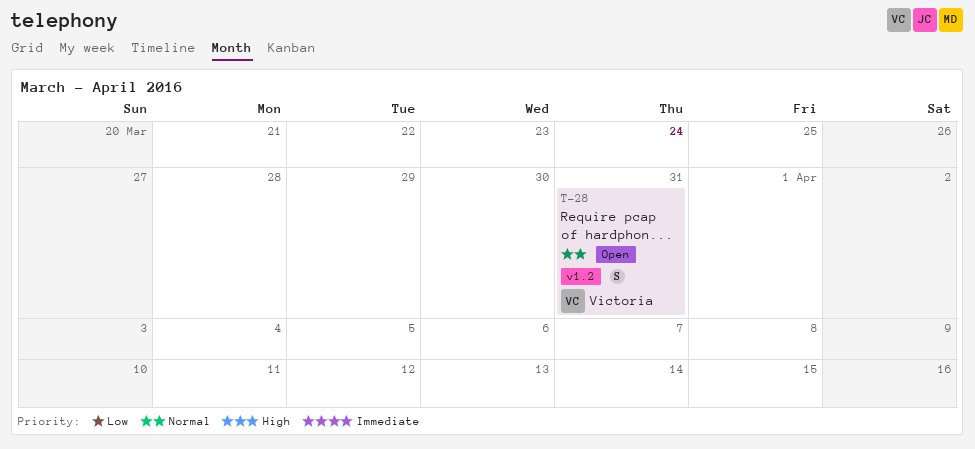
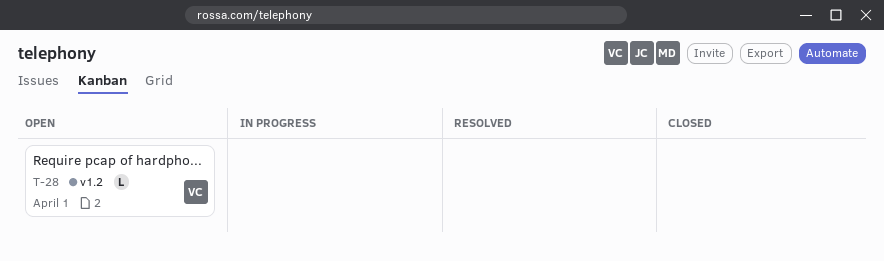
T-28, estimate: S -> L
T-28, due: Mar 31 -> Apr 1

